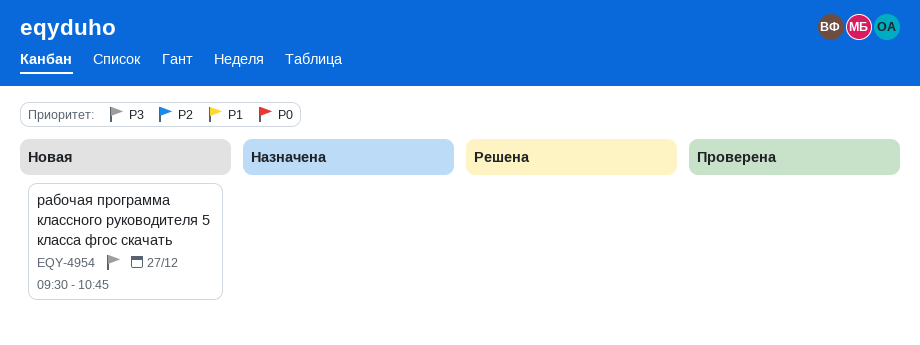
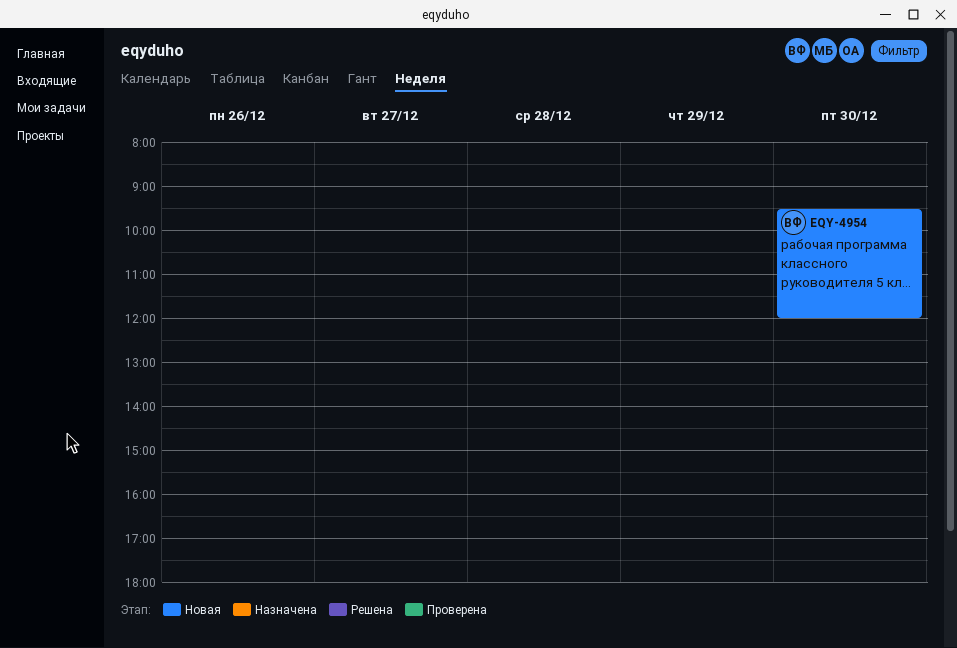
EQY-4954, day: Dec 27 -> Dec 30
EQY-4954, ends: 10:45 -> 12:00

